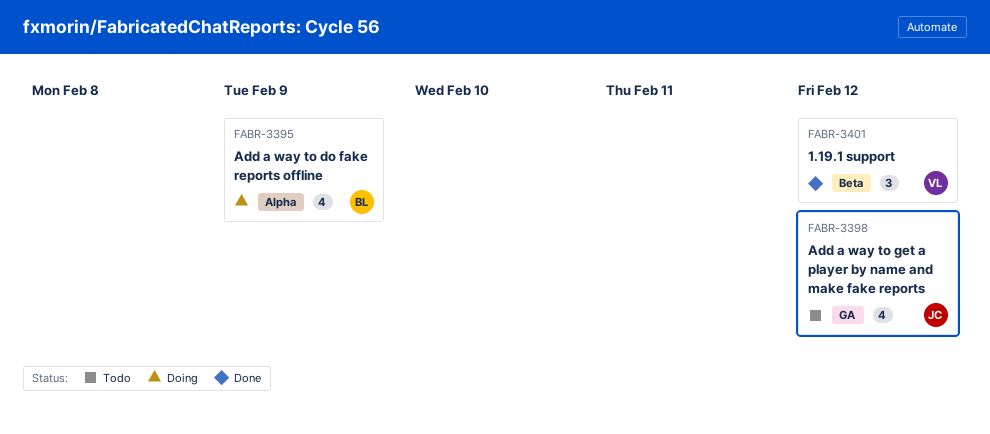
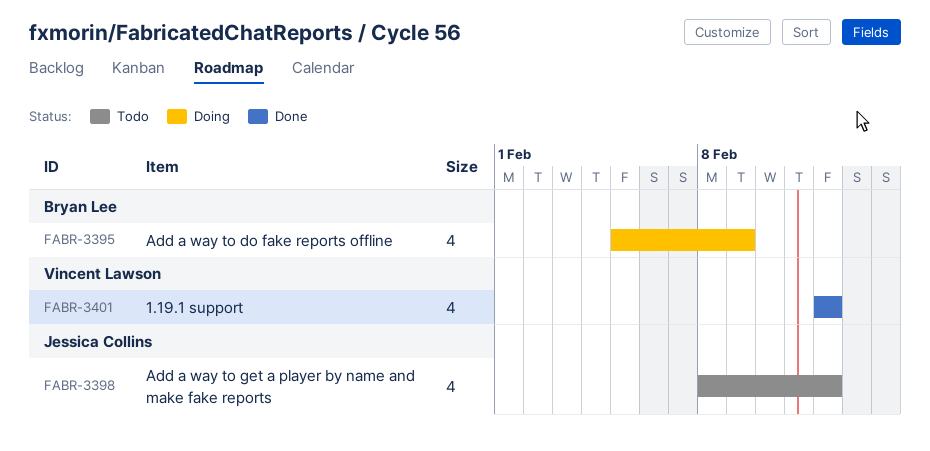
FABR-3401, estimate: 3 -> 4

